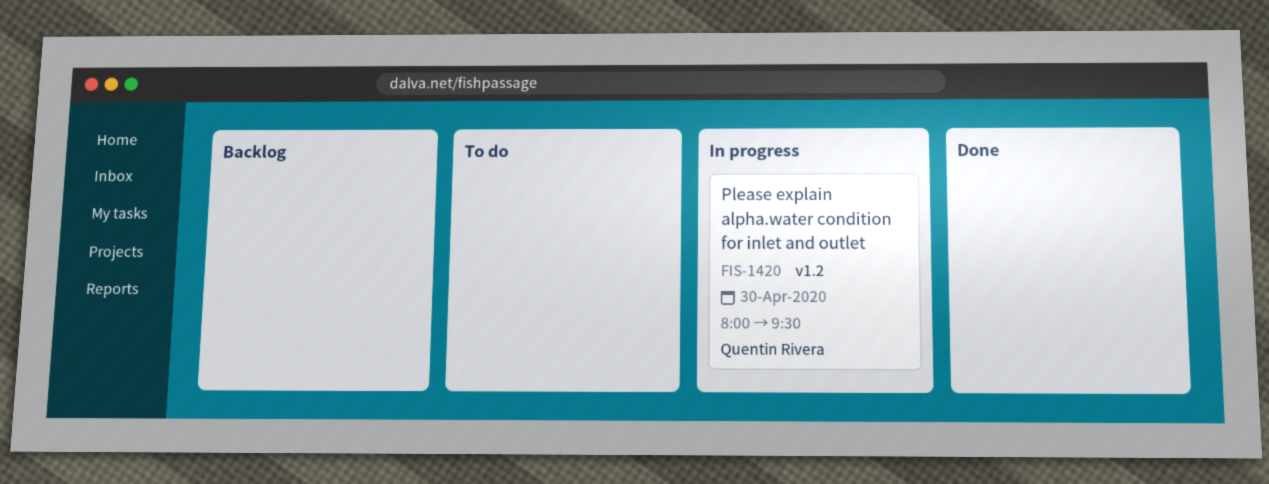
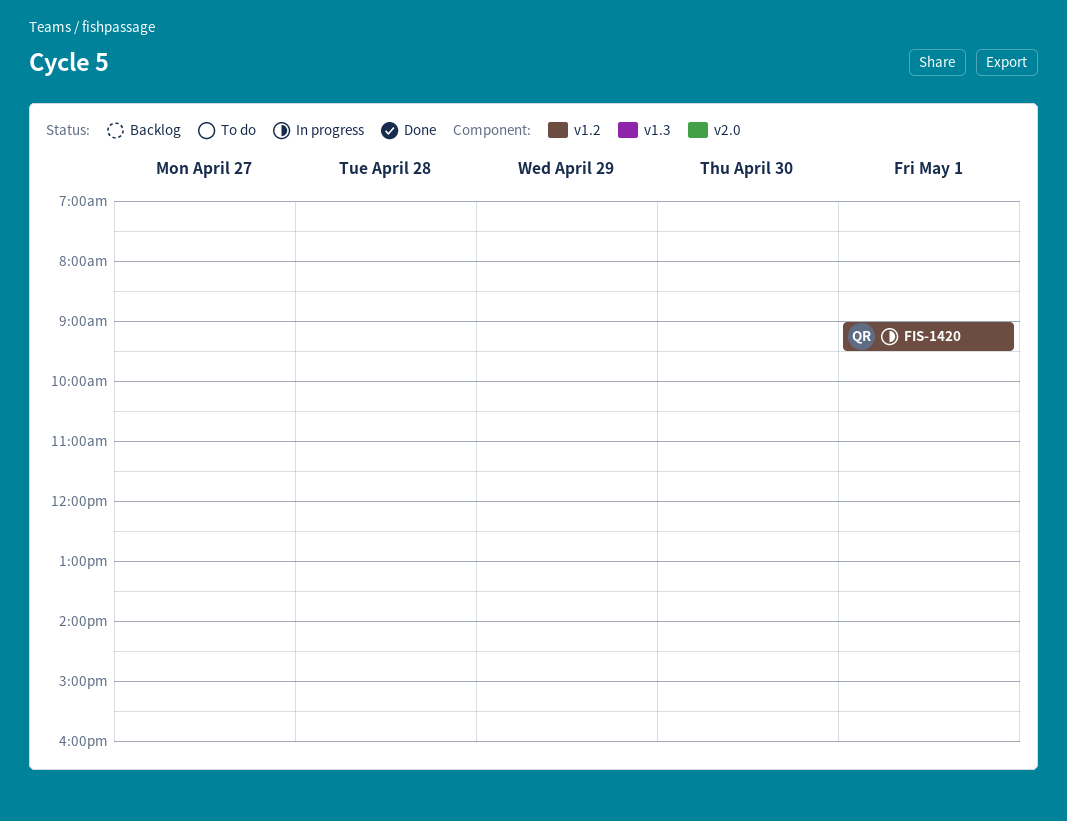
FIS-1420, day: Apr 30 -> May 1
FIS-1420, begins: 08:00 -> 09:00

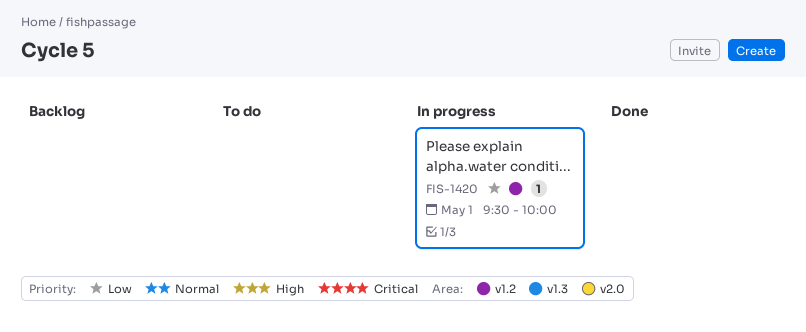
FIS-1420, begins: 09:00 -> 09:30
FIS-1420, ends: 09:30 -> 10:00

